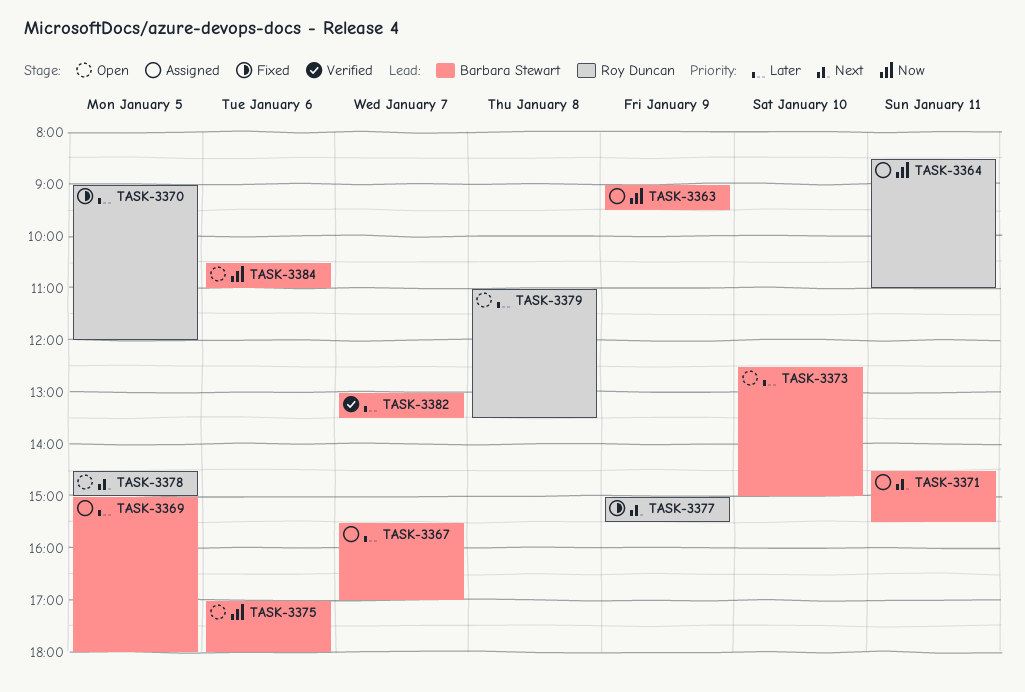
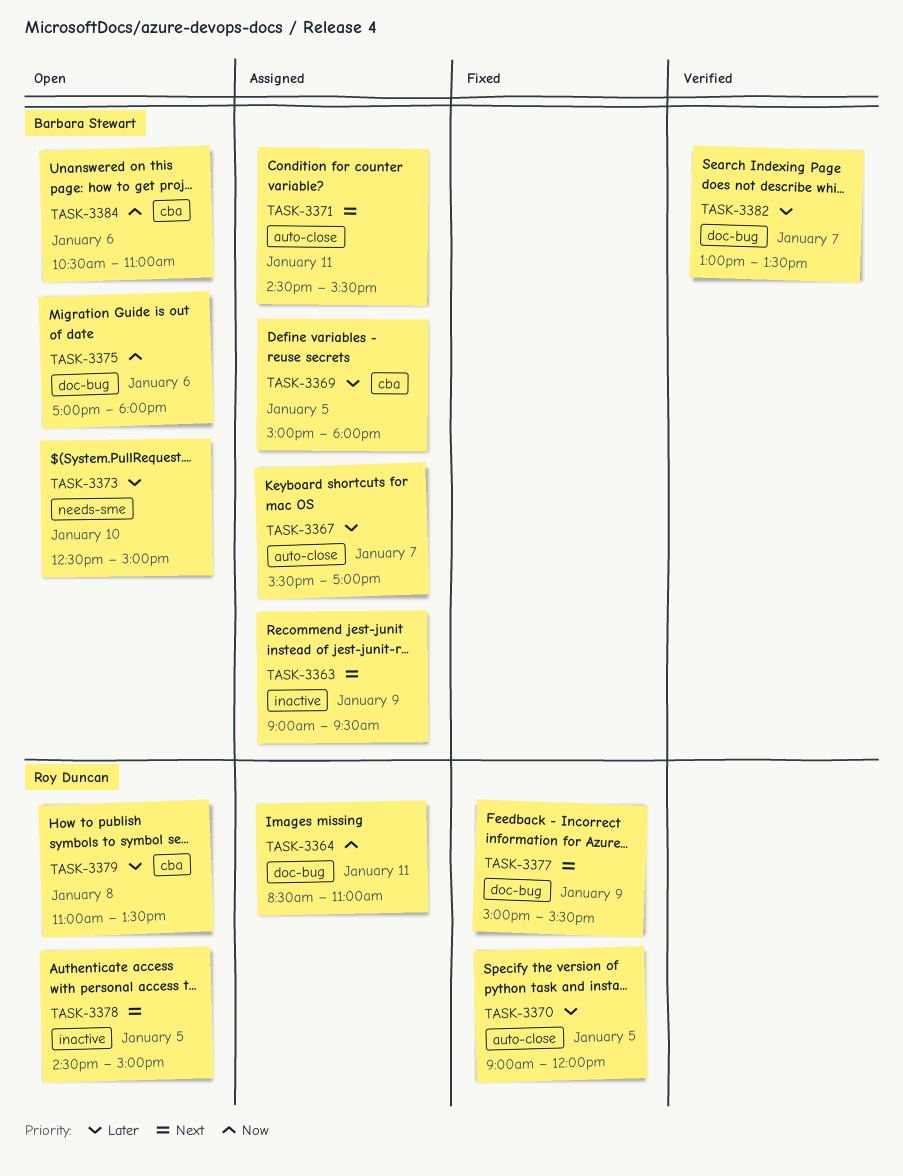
TASK-3363, priority: Now -> Next

